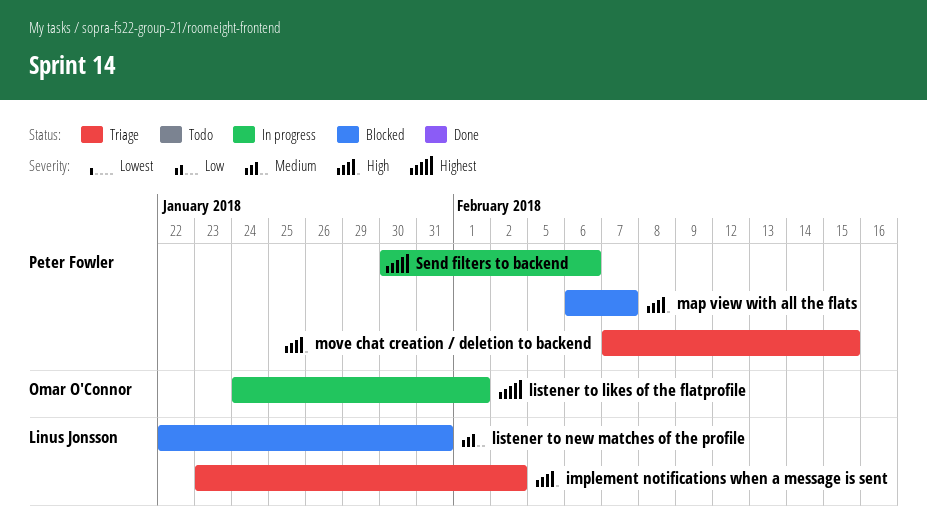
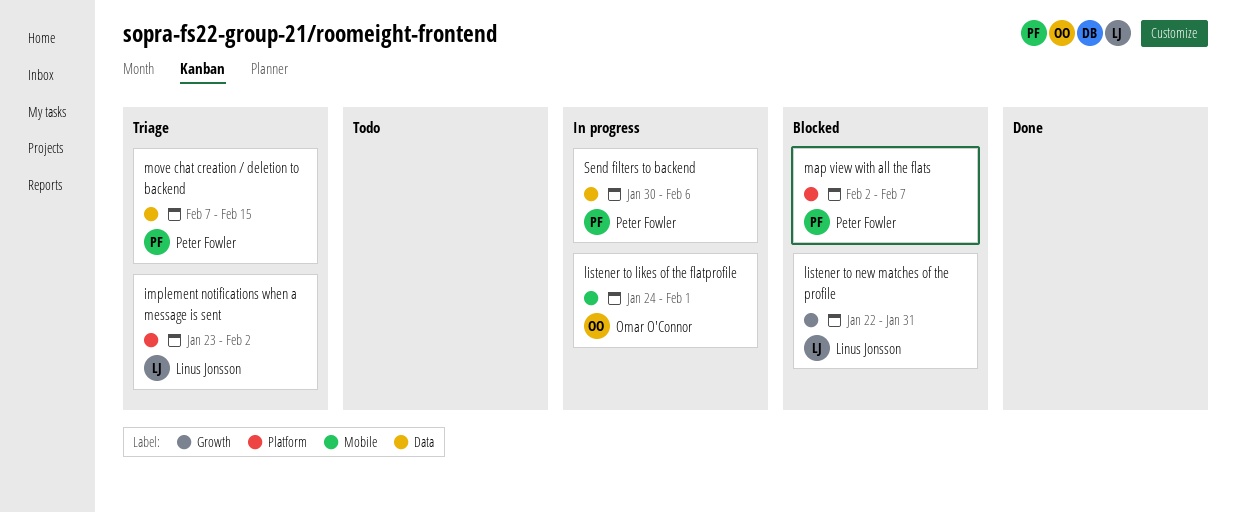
map view with all the flats, start: Feb 6 -> Feb 2

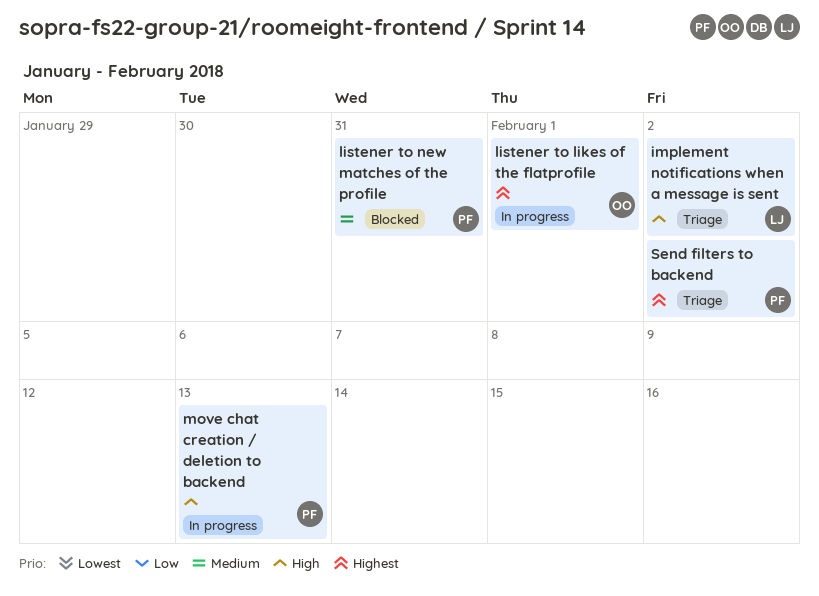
listener to new matches of the profile, owner: Linus Jonsson -> Peter Fowler
map view with all the flats: present -> none
move chat creation / deletion to backend, status: Triage -> In progress
move chat creation / deletion to backend, due: Feb 15 -> Feb 13
Send filters to backend, status: In progress -> Triage
Send filters to backend, due: Feb 6 -> Feb 2

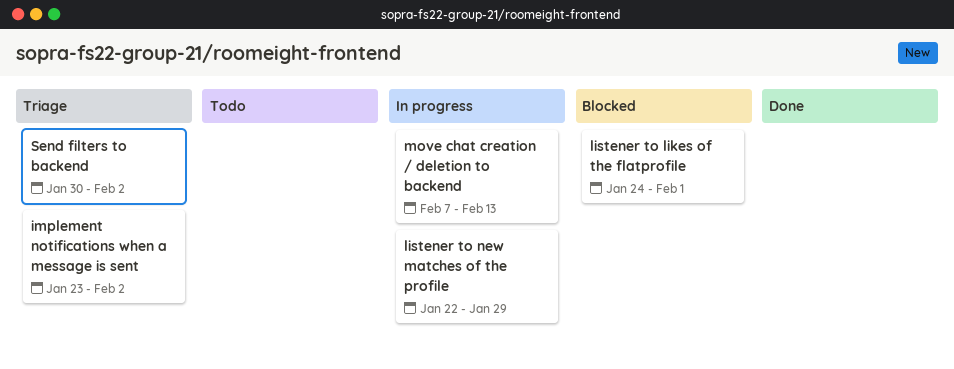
listener to likes of the flatprofile, status: In progress -> Blocked
listener to new matches of the profile, status: Blocked -> In progress
listener to new matches of the profile, due: Jan 31 -> Jan 29

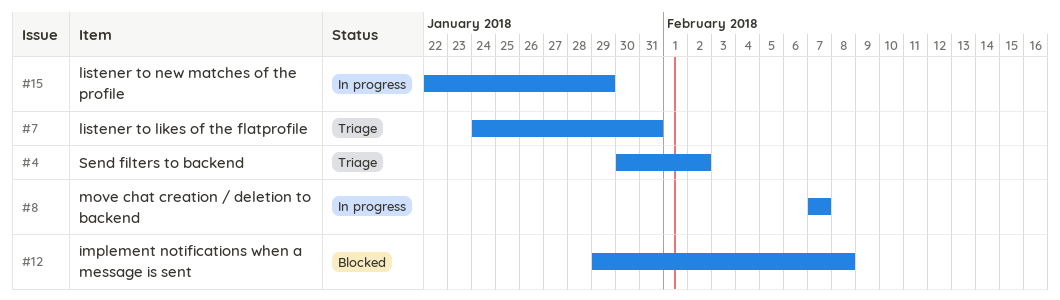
implement notifications when a message is sent, status: Triage -> Blocked
implement notifications when a message is sent, start: Jan 23 -> Jan 29
implement notifications when a message is sent, due: Feb 2 -> Feb 8
listener to likes of the flatprofile, status: Blocked -> Triage
listener to likes of the flatprofile, due: Feb 1 -> Jan 31
move chat creation / deletion to backend, due: Feb 13 -> Feb 7

